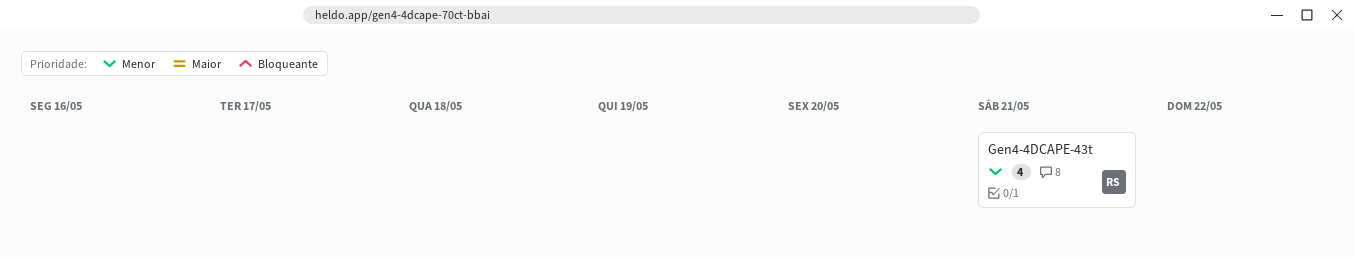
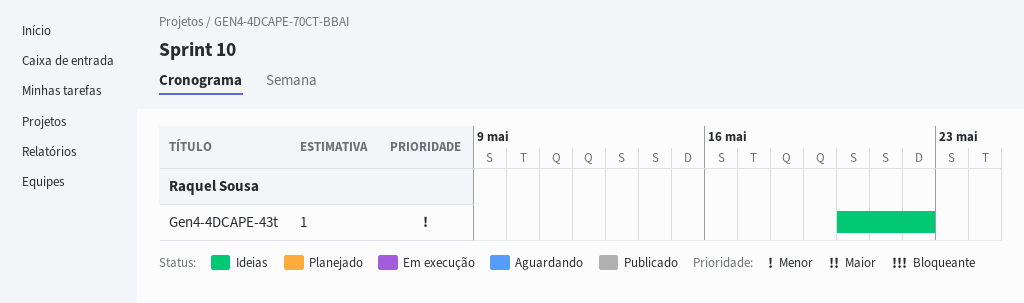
Gen4-4DCAPE-43t, estimate: 4 -> 1
Gen4-4DCAPE-43t, due: May 21 -> May 22

